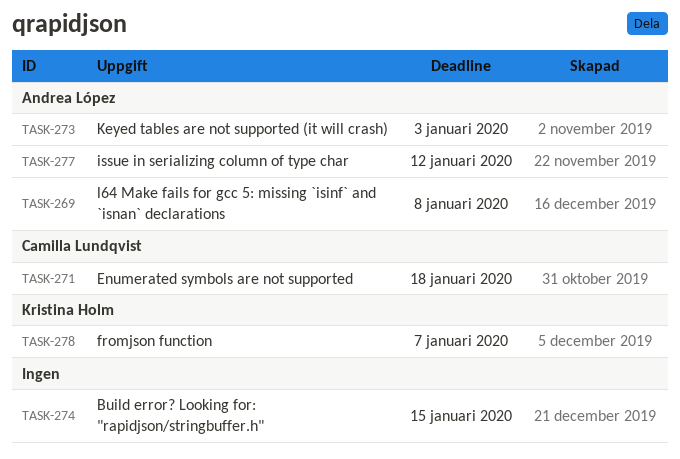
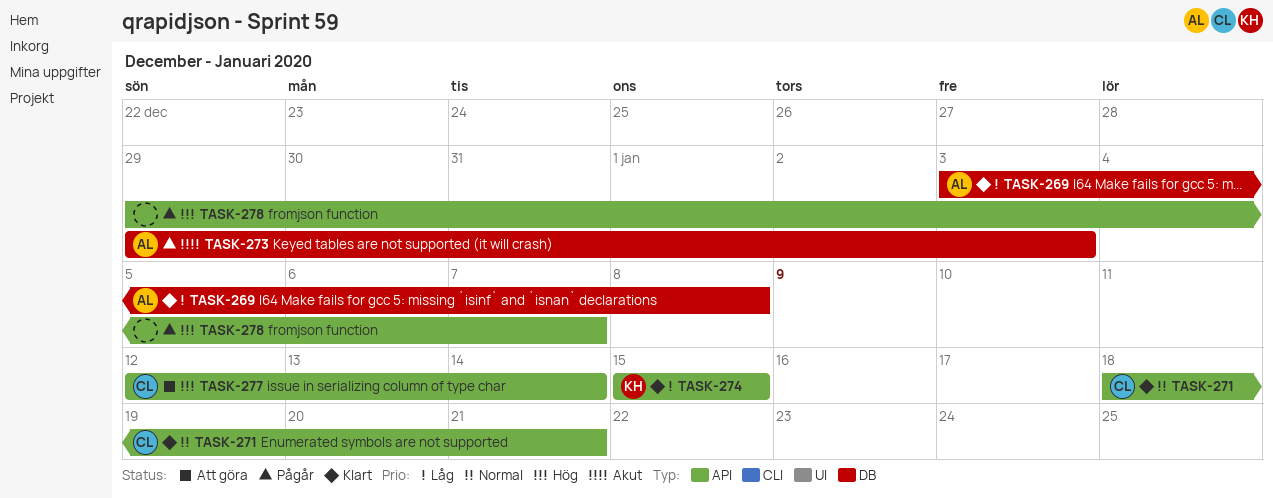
TASK-271, due: Jan 18 -> Jan 21
TASK-274, owner: none -> Kristina Holm
TASK-277, owner: Andrea López -> Camilla Lundqvist
TASK-277, due: Jan 12 -> Jan 14
TASK-278, owner: Kristina Holm -> none

